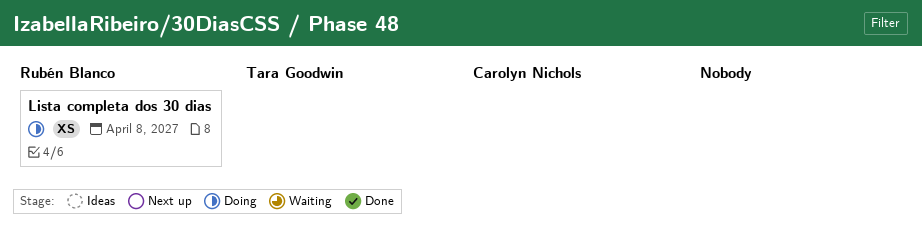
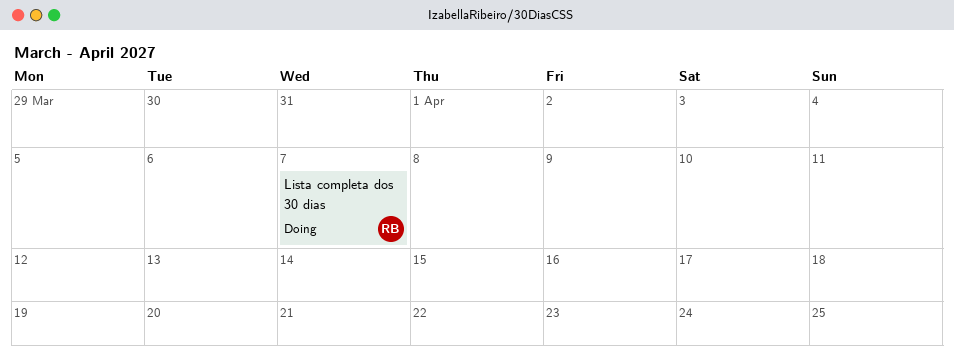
Lista completa dos 30 dias, due: Apr 8 -> Apr 7

